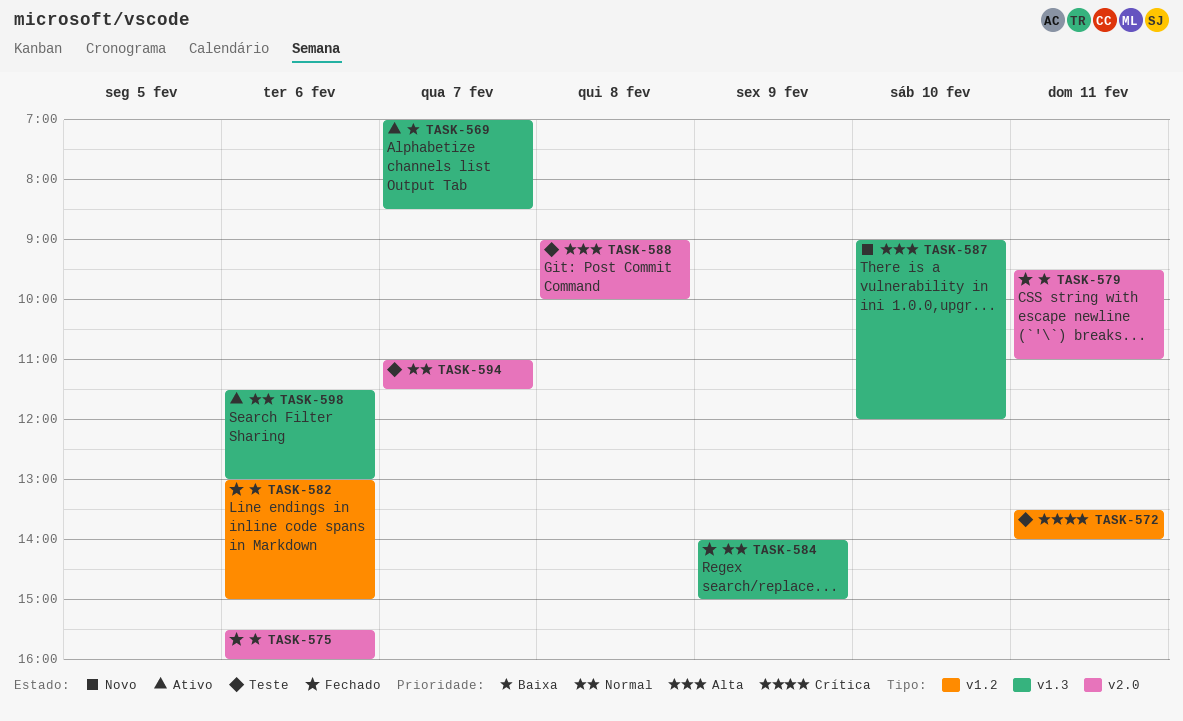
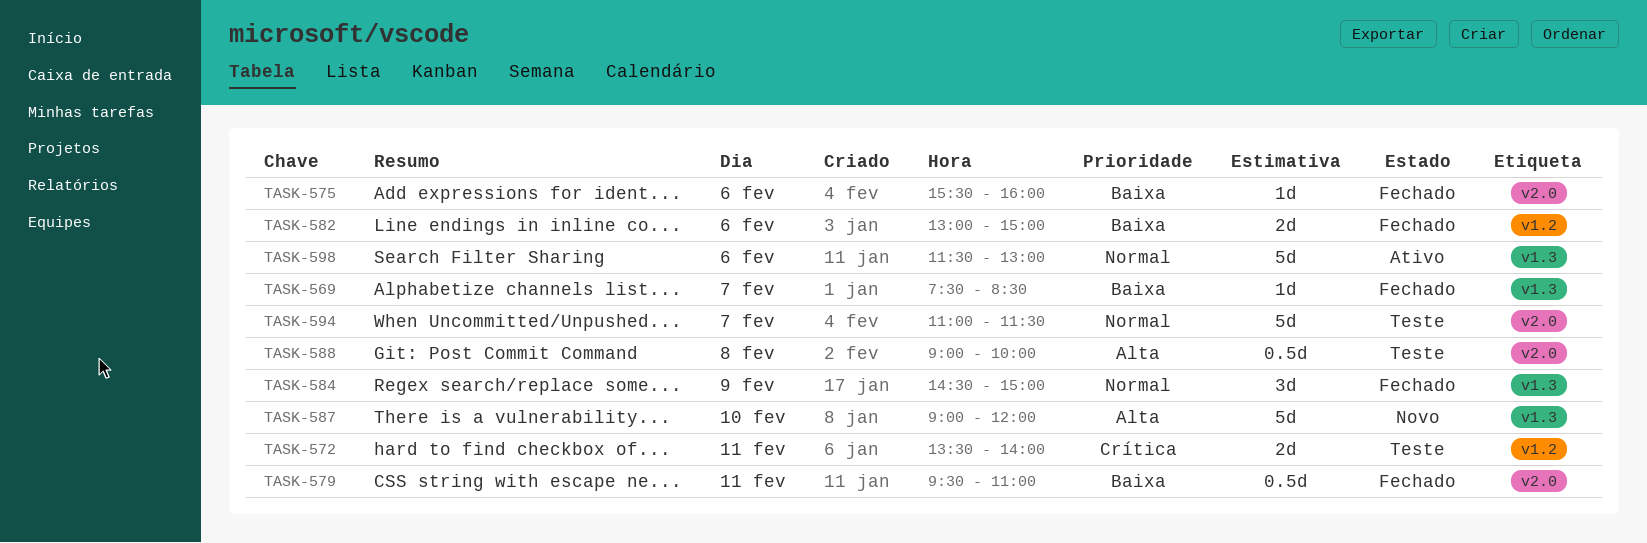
TASK-569, status: Ativo -> Fechado
TASK-569, begins: 07:00 -> 07:30
TASK-584, begins: 14:00 -> 14:30

